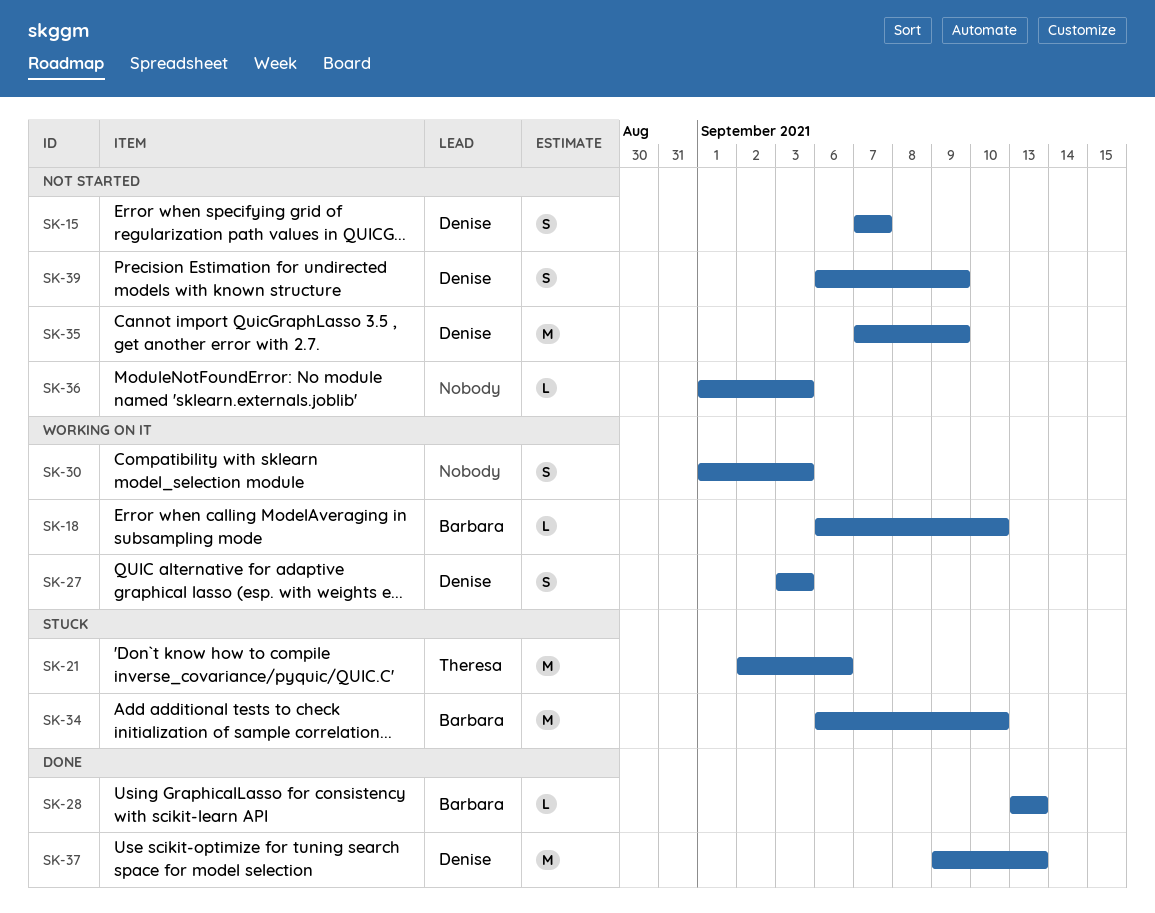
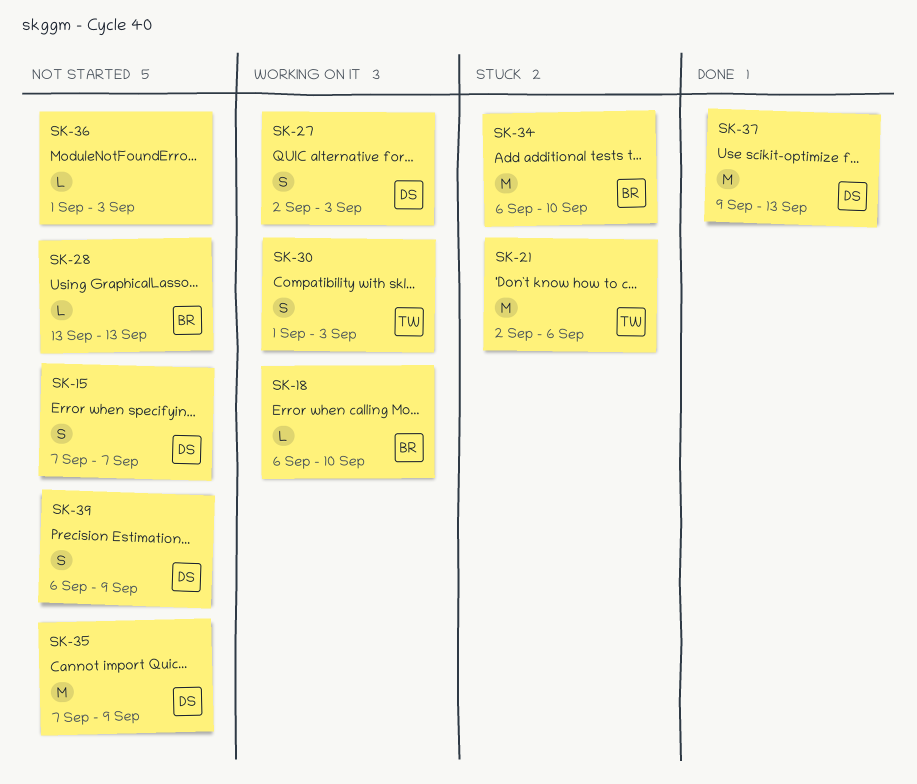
SK-27, start: Sep 3 -> Sep 2
SK-28, status: Done -> Not started
SK-30, owner: none -> Theresa

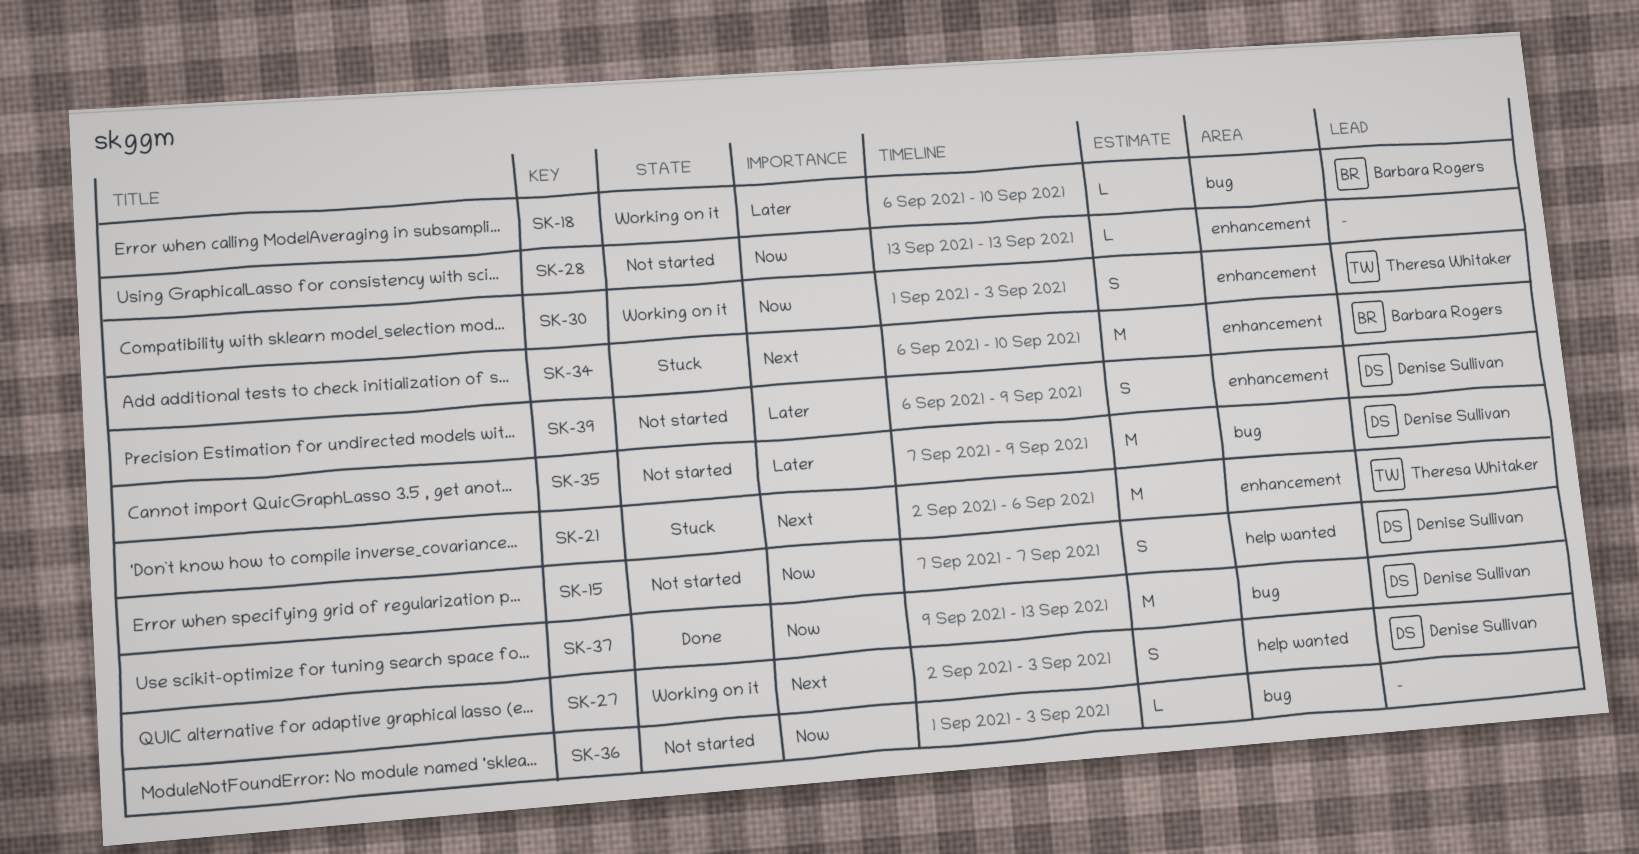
SK-28, owner: Barbara Rogers -> none

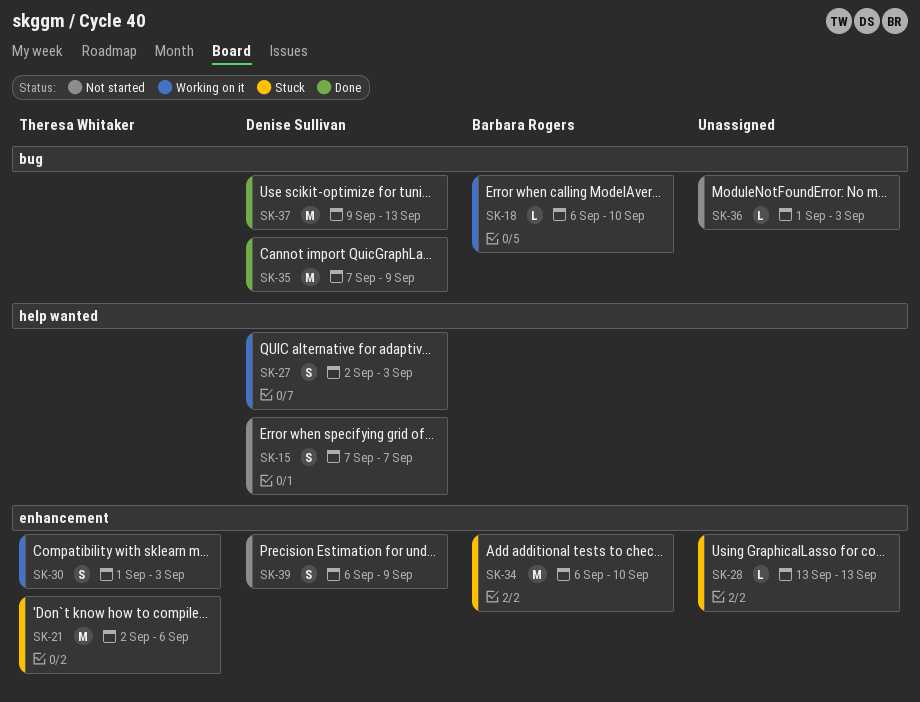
SK-28, status: Not started -> Stuck
SK-35, status: Not started -> Done

